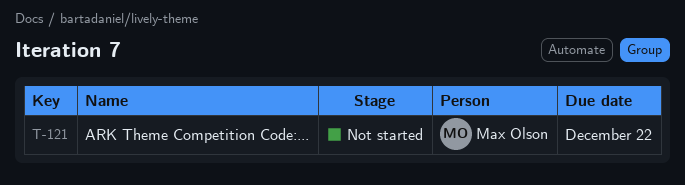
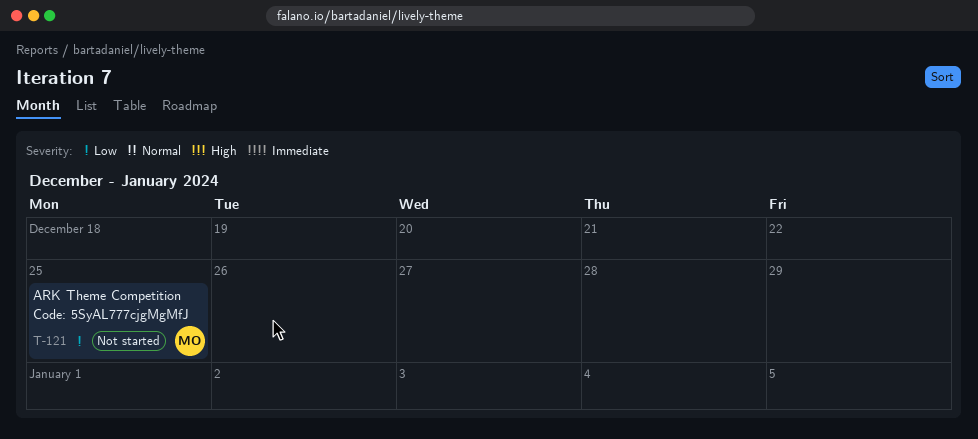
T-121, due: Dec 22 -> Dec 25

